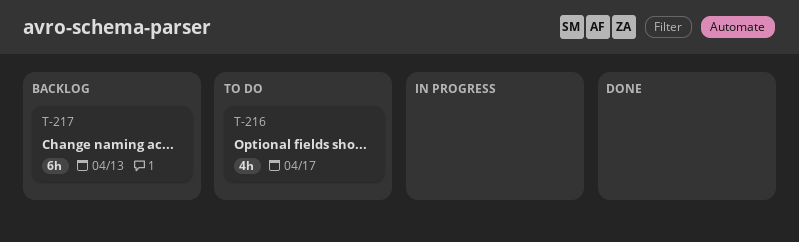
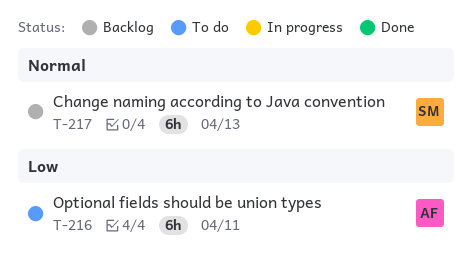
T-216, estimate: 4h -> 6h
T-216, due: Apr 17 -> Apr 11

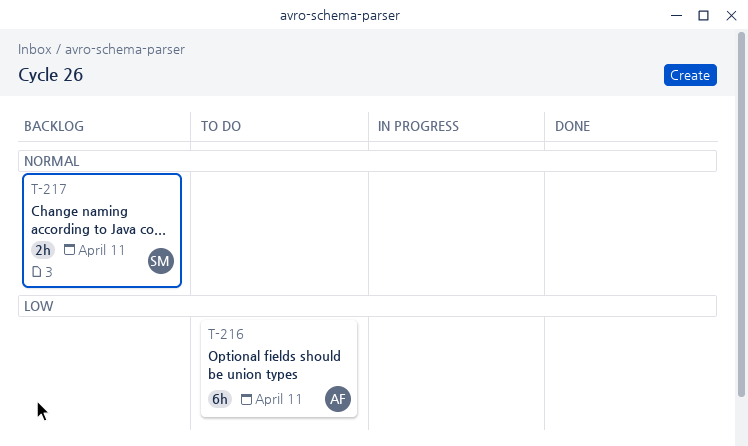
T-217, estimate: 6h -> 2h
T-217, due: Apr 13 -> Apr 11

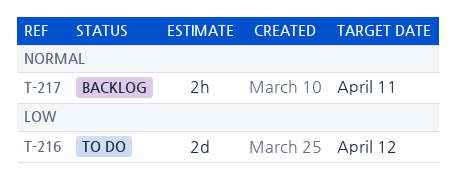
T-216, estimate: 6h -> 2d
T-216, due: Apr 11 -> Apr 12

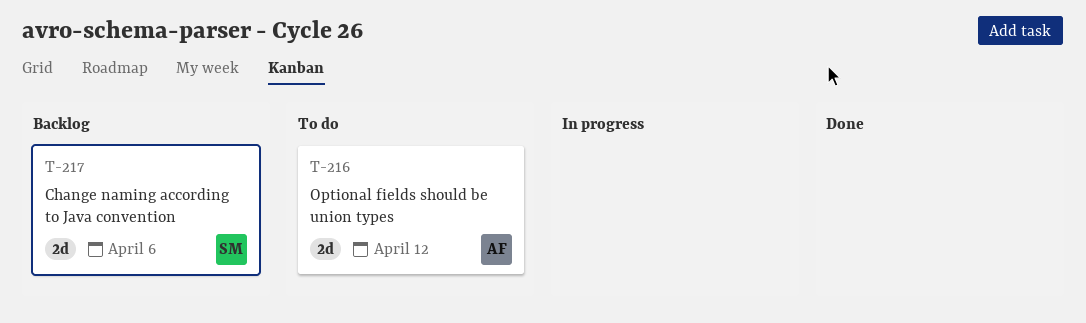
T-217, estimate: 2h -> 2d
T-217, due: Apr 11 -> Apr 6

